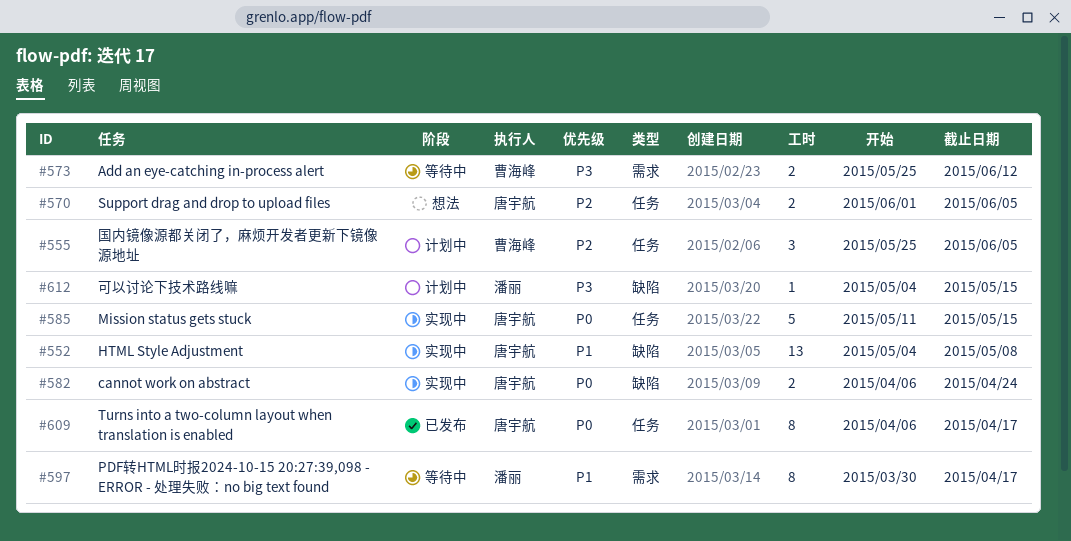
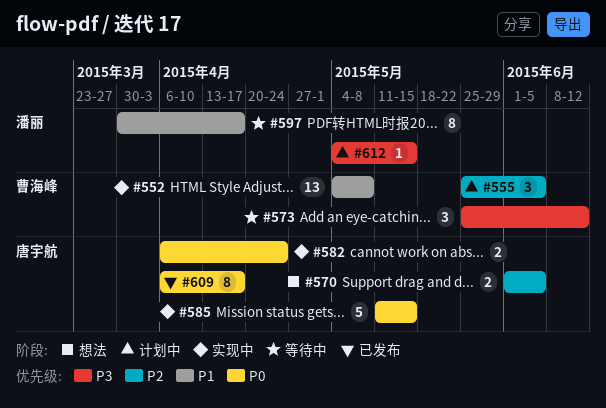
#552, owner: 唐宇航 -> 曹海峰
#573, estimate: 2 -> 3

